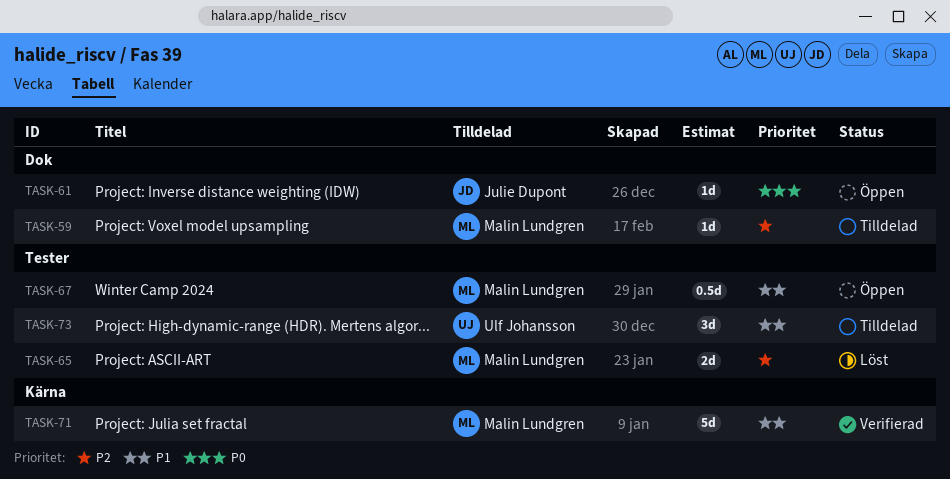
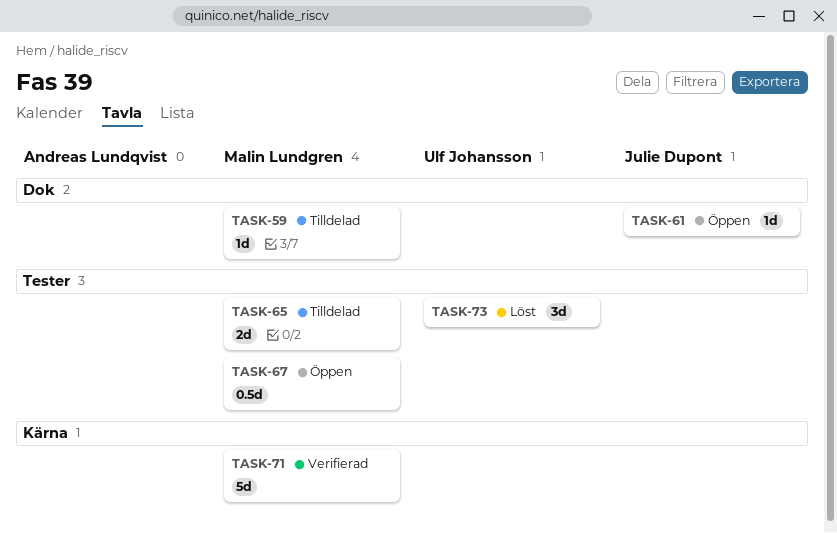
TASK-65, status: Löst -> Tilldelad
TASK-73, status: Tilldelad -> Löst

